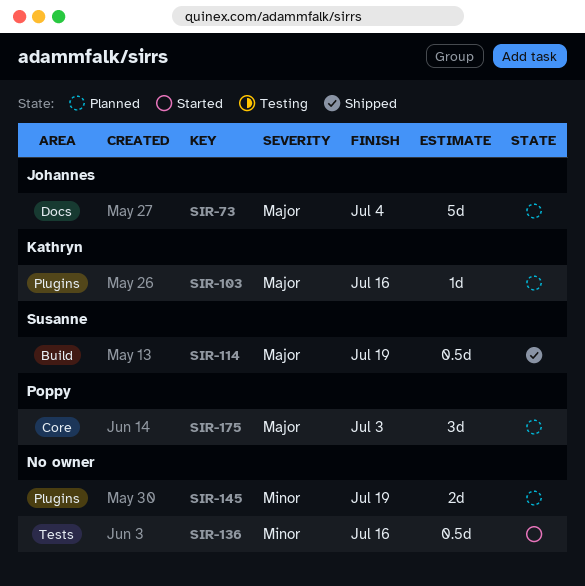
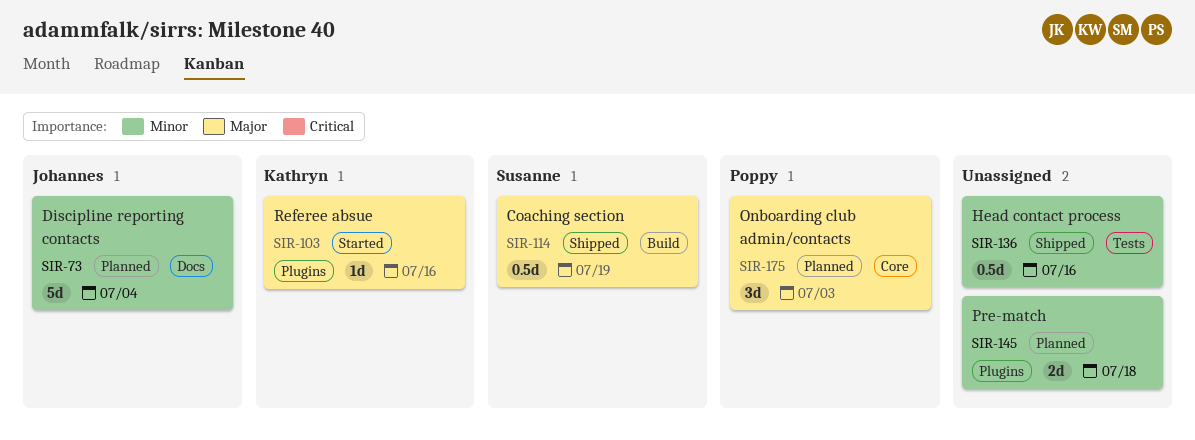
SIR-73, priority: Major -> Minor
SIR-103, status: Planned -> Started
SIR-136, status: Started -> Shipped
SIR-145, due: Jul 19 -> Jul 18

